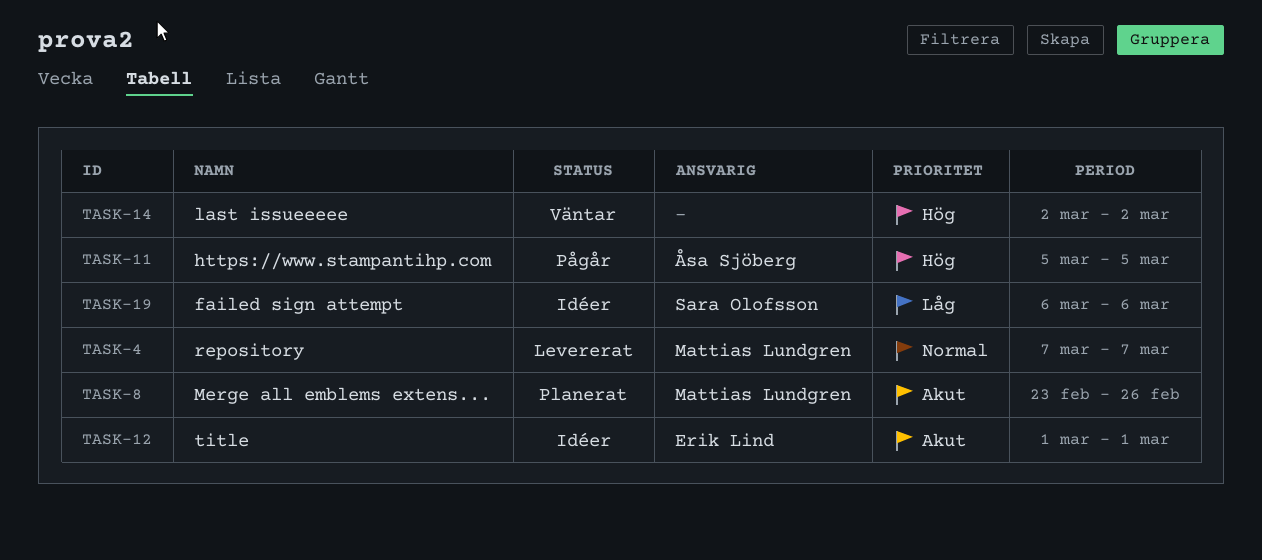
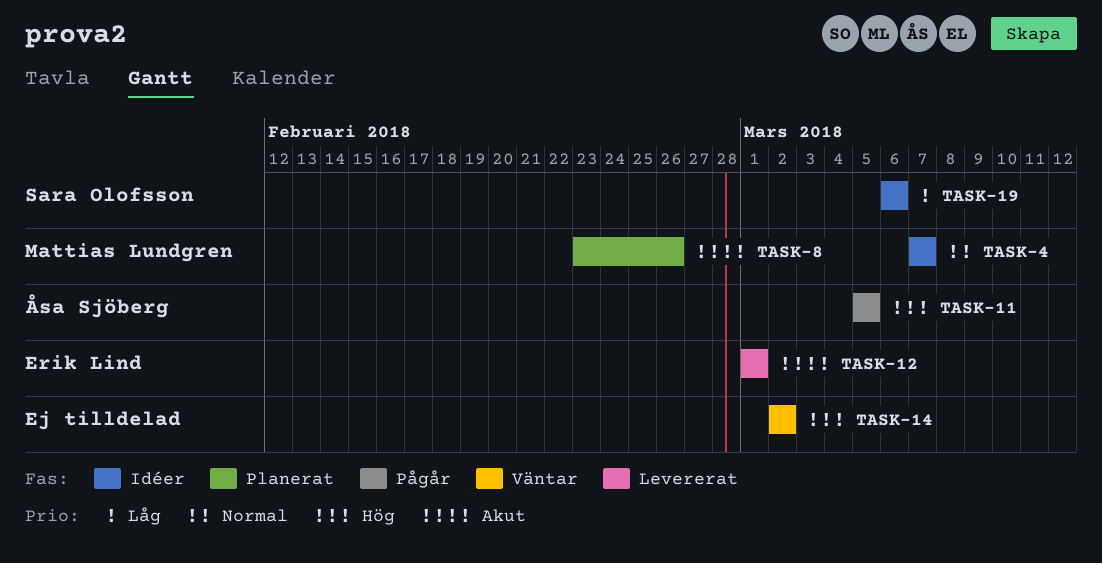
TASK-4, status: Levererat -> Idéer
TASK-12, status: Idéer -> Levererat

